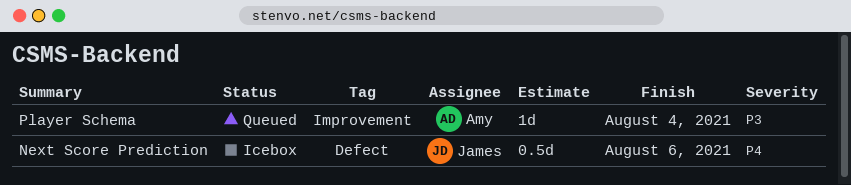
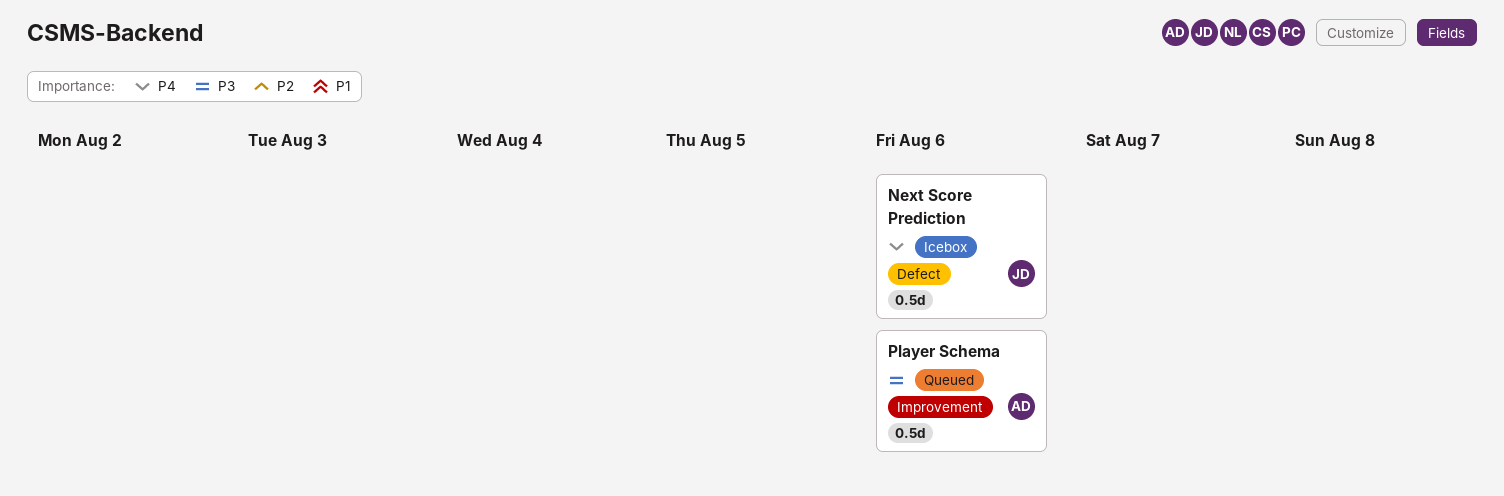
Player Schema, estimate: 1d -> 0.5d
Player Schema, due: Aug 4 -> Aug 6

